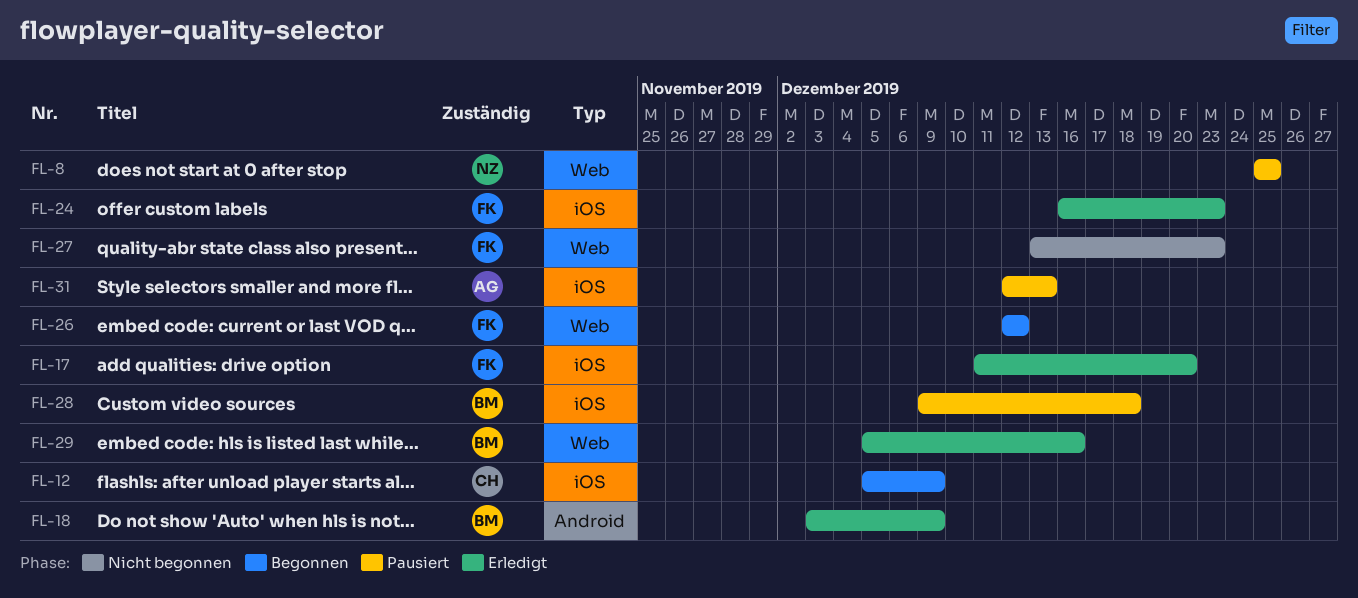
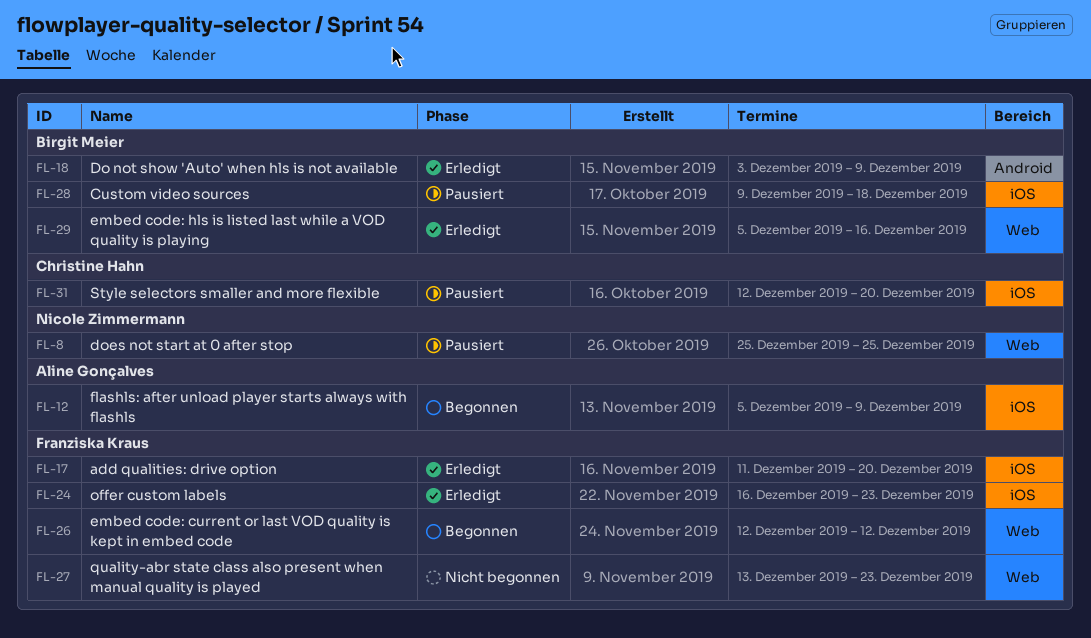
FL-12, owner: Christine Hahn -> Aline Gonçalves
FL-31, owner: Aline Gonçalves -> Christine Hahn
FL-31, due: Dec 13 -> Dec 20

